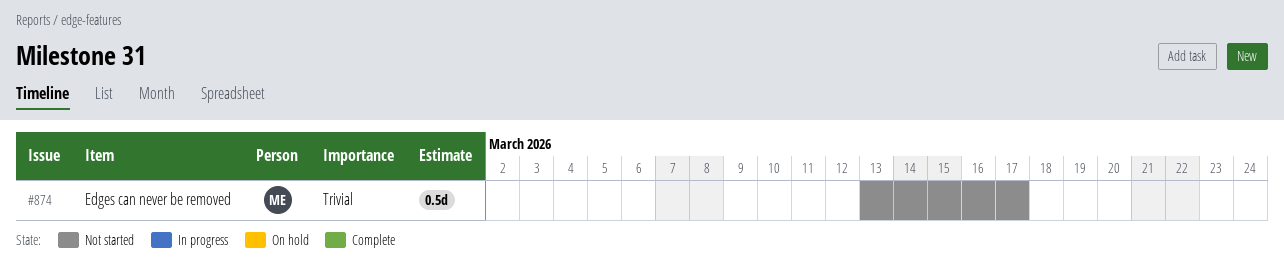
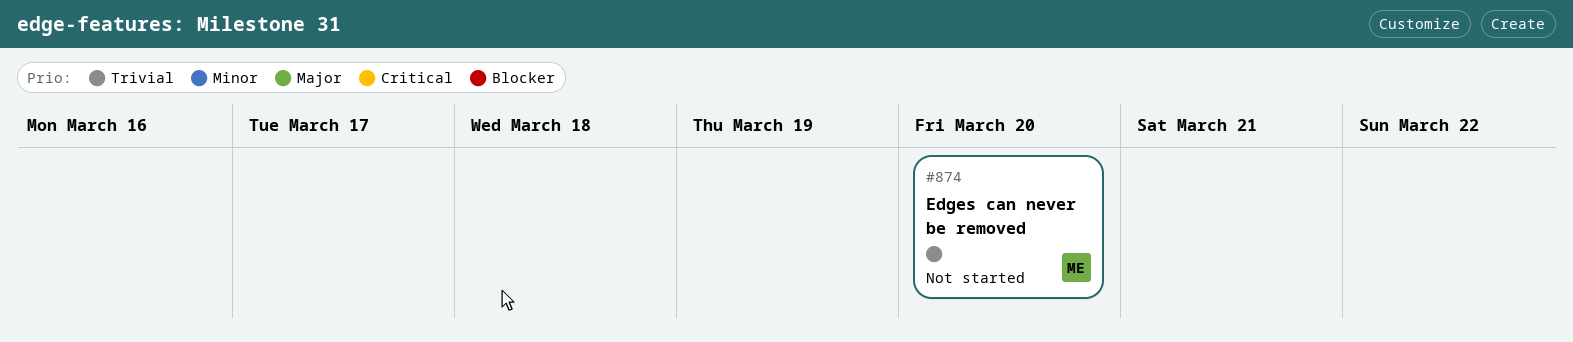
#874, due: Mar 17 -> Mar 20

